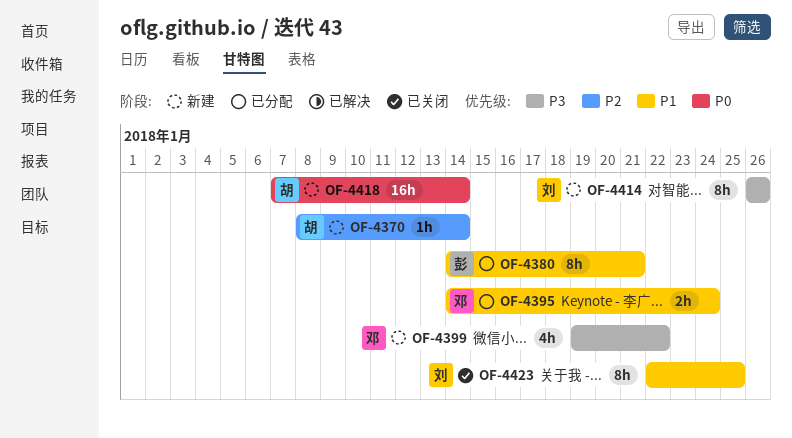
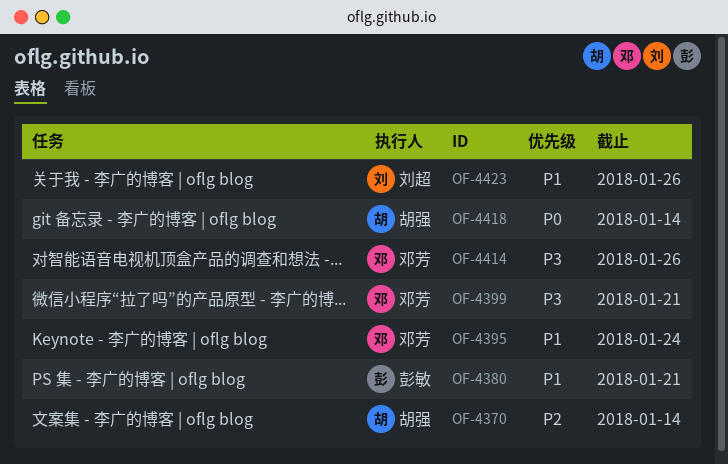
OF-4399, due: Jan 22 -> Jan 21
OF-4414, owner: 刘超 -> 邓芳
OF-4423, due: Jan 25 -> Jan 26

